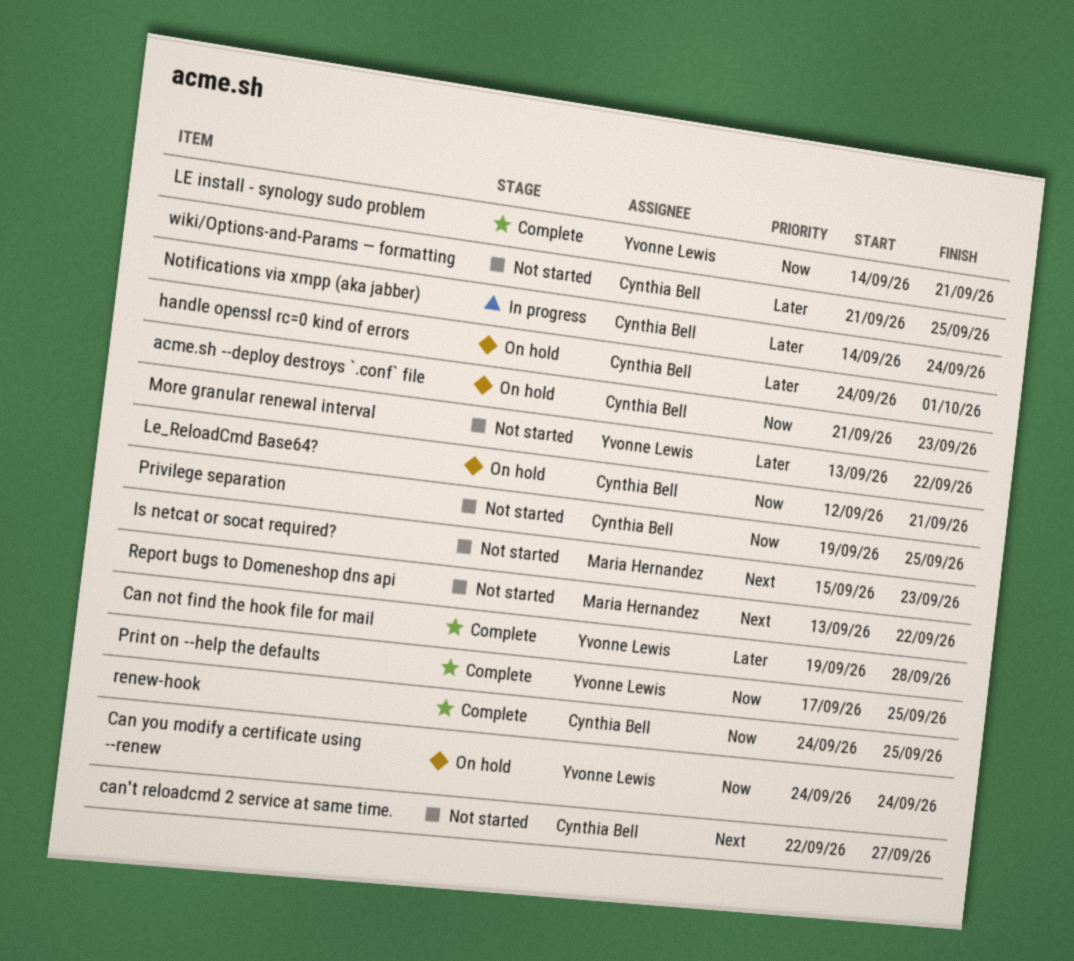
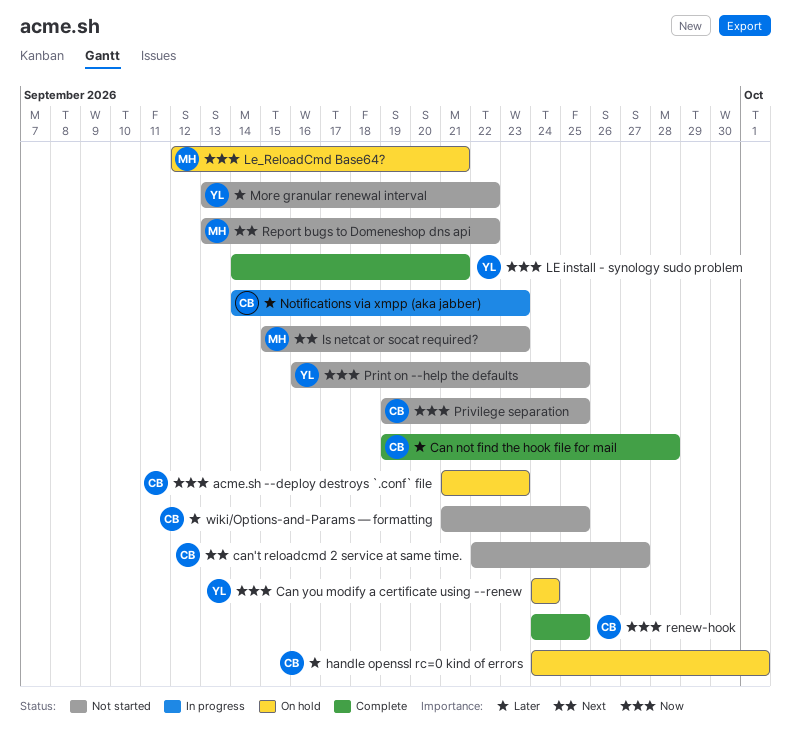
Can not find the hook file for mail, owner: Yvonne Lewis -> Cynthia Bell
Le_ReloadCmd Base64?, owner: Cynthia Bell -> Maria Hernandez
Notifications via xmpp (aka jabber), due: Sep 24 -> Sep 23
Print on --help the defaults, status: Complete -> Not started
Print on --help the defaults, start: Sep 17 -> Sep 16

